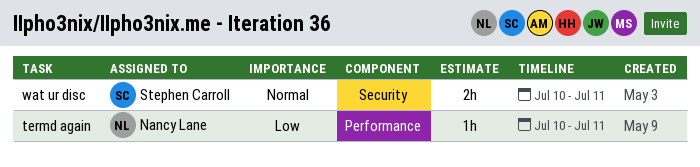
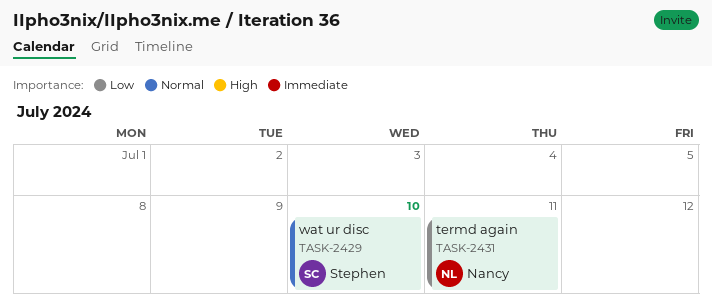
wat ur disc, due: Jul 11 -> Jul 10

